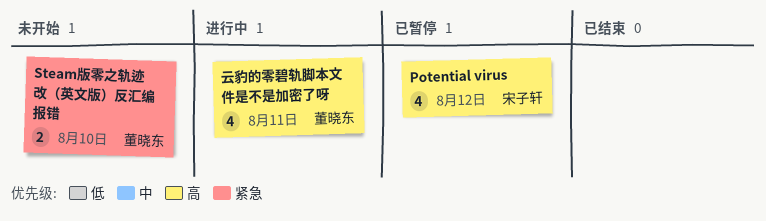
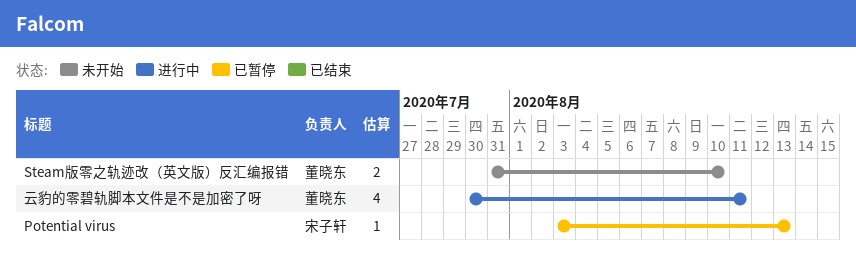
Potential virus, estimate: 4 -> 1
Potential virus, due: Aug 12 -> Aug 13

